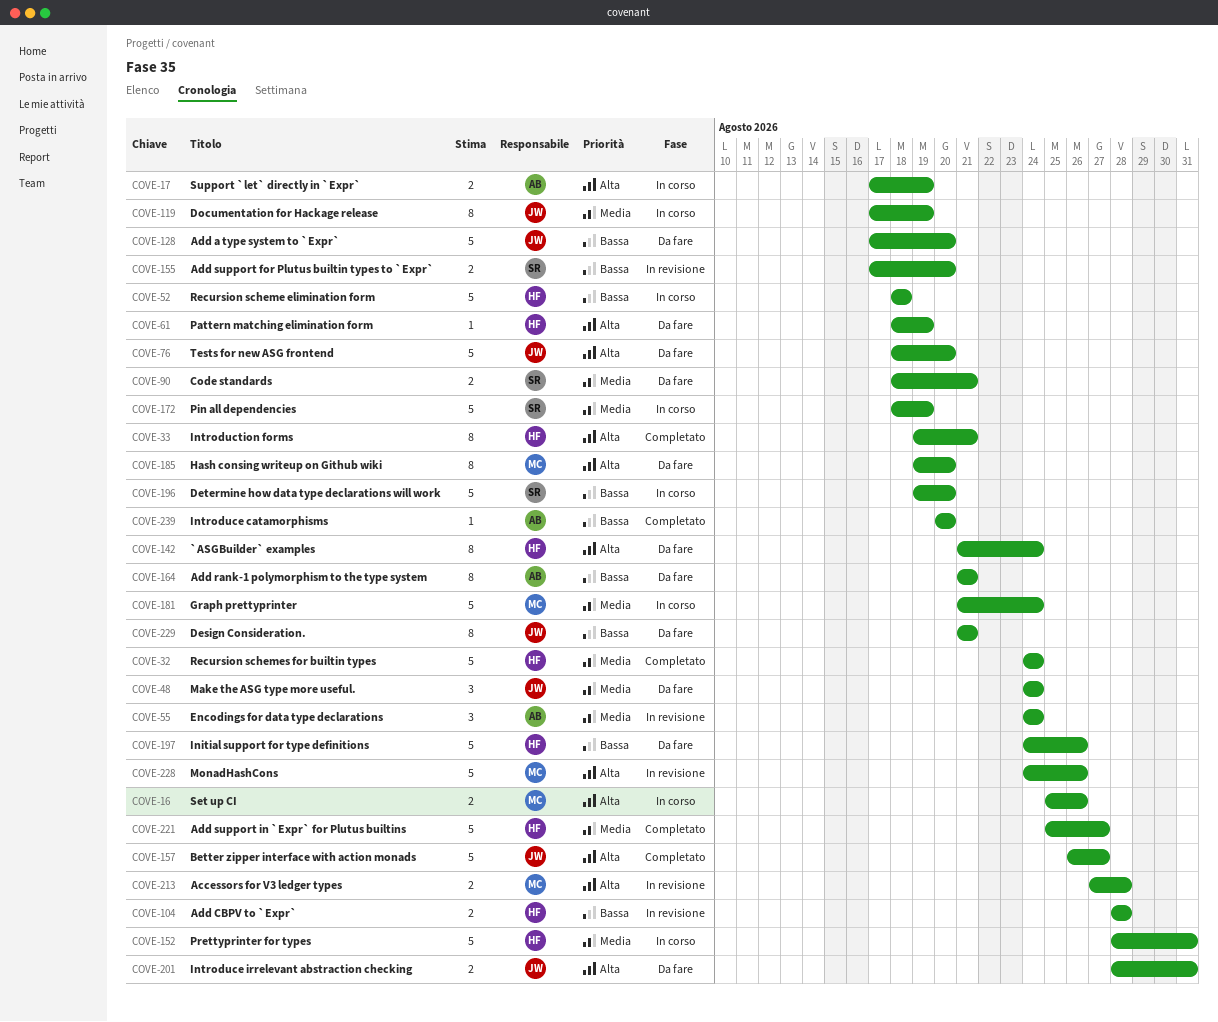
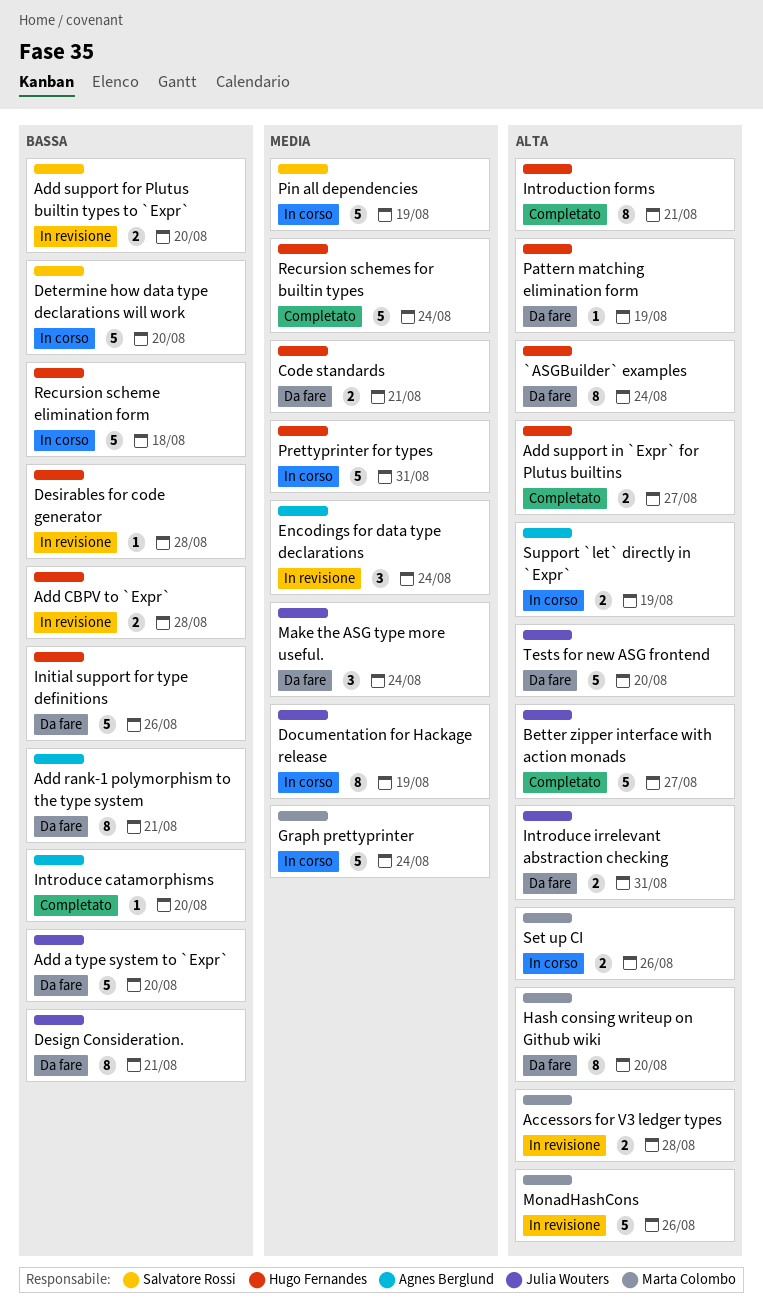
Add support in `Expr` for Plutus builtins, priority: Media -> Alta
Add support in `Expr` for Plutus builtins, estimate: 5 -> 2
Code standards, owner: Salvatore Rossi -> Hugo Fernandes
Desirables for code generator: none -> present

